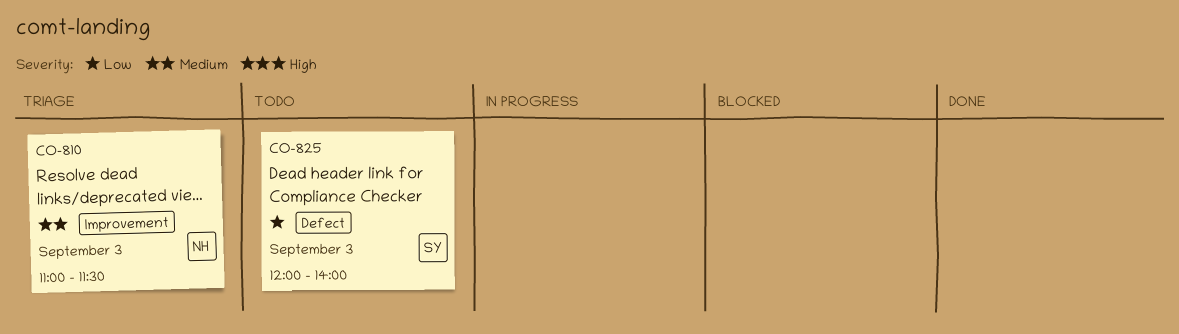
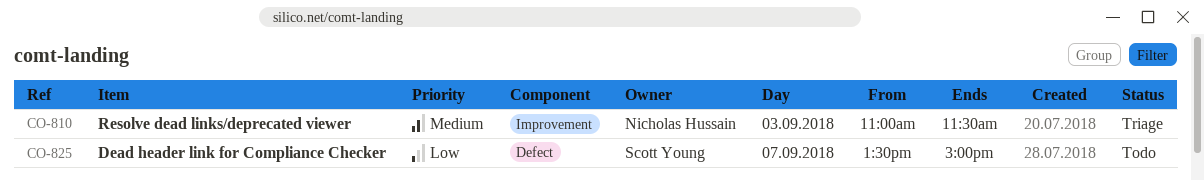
CO-825, day: Sep 3 -> Sep 7
CO-825, begins: 12:00 -> 13:30
CO-825, ends: 14:00 -> 15:00

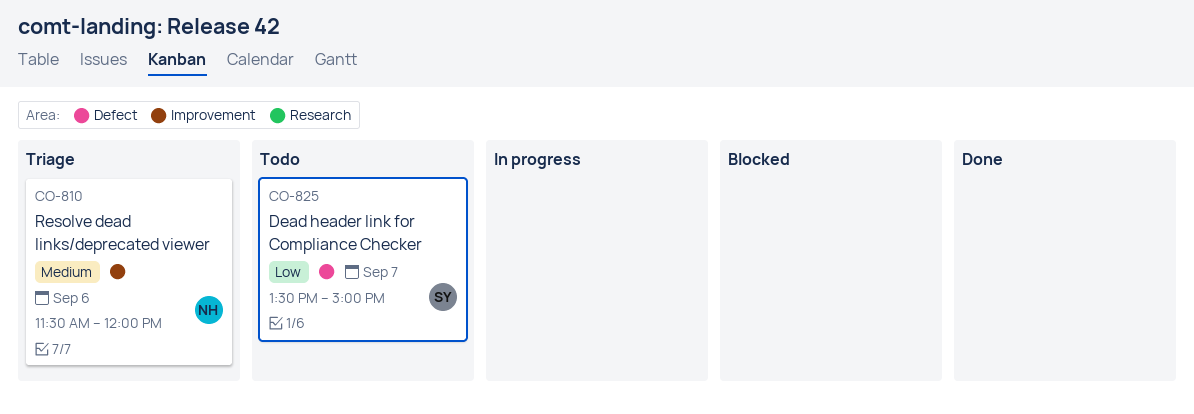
CO-810, day: Sep 3 -> Sep 6
CO-810, begins: 11:00 -> 11:30
CO-810, ends: 11:30 -> 12:00

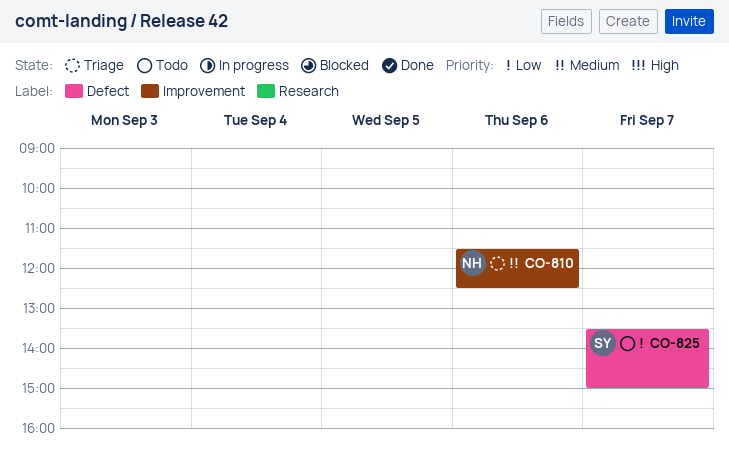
CO-810, ends: 12:00 -> 12:30

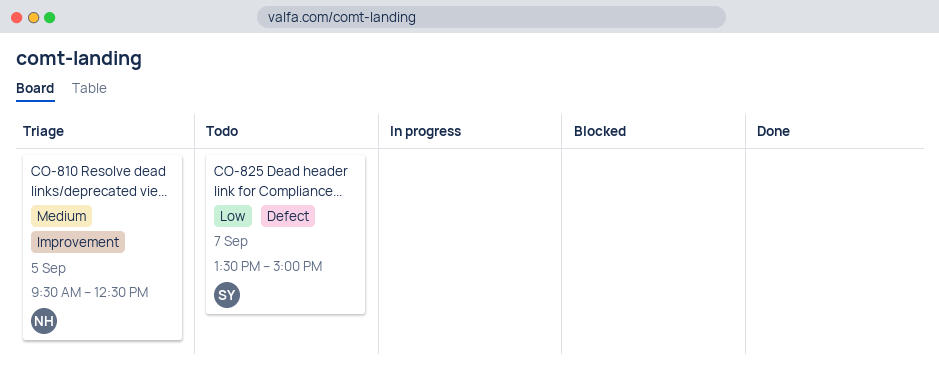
CO-810, day: Sep 6 -> Sep 5
CO-810, begins: 11:30 -> 09:30

